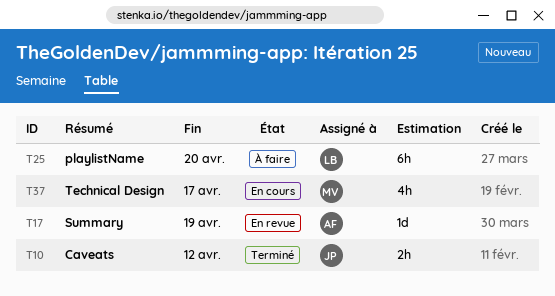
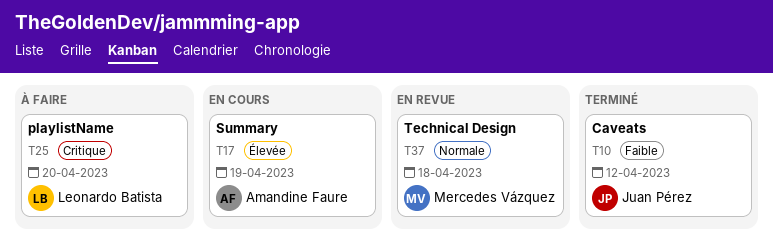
T17, status: En revue -> En cours
T37, status: En cours -> En revue
T37, due: Apr 17 -> Apr 18

